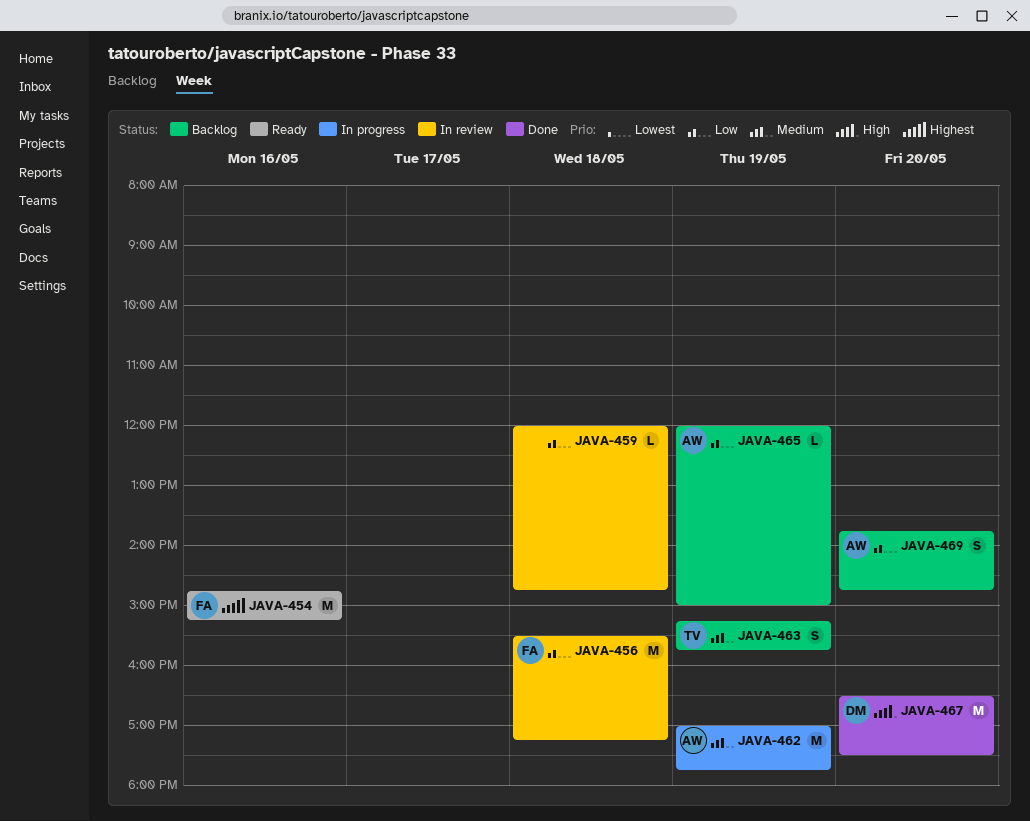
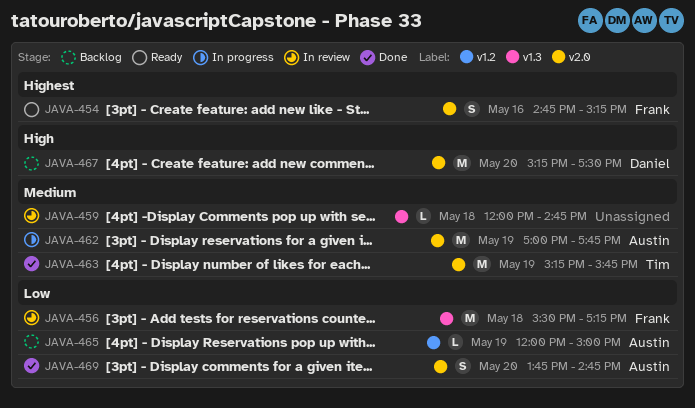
JAVA-454, estimate: M -> S
JAVA-459, priority: Low -> Medium
JAVA-463, status: Backlog -> Done
JAVA-463, estimate: S -> M
JAVA-467, status: Done -> Backlog
JAVA-467, begins: 16:30 -> 15:15
JAVA-469, status: Backlog -> Done

